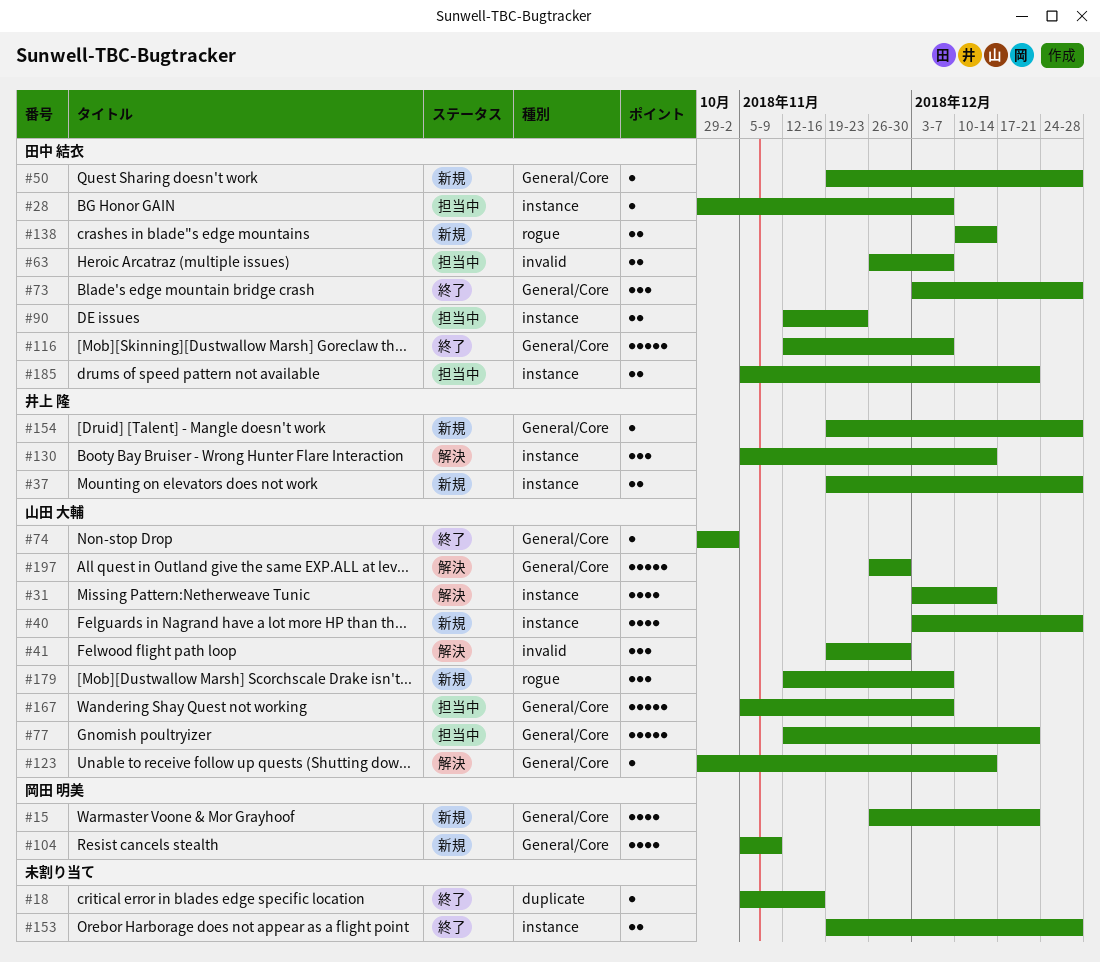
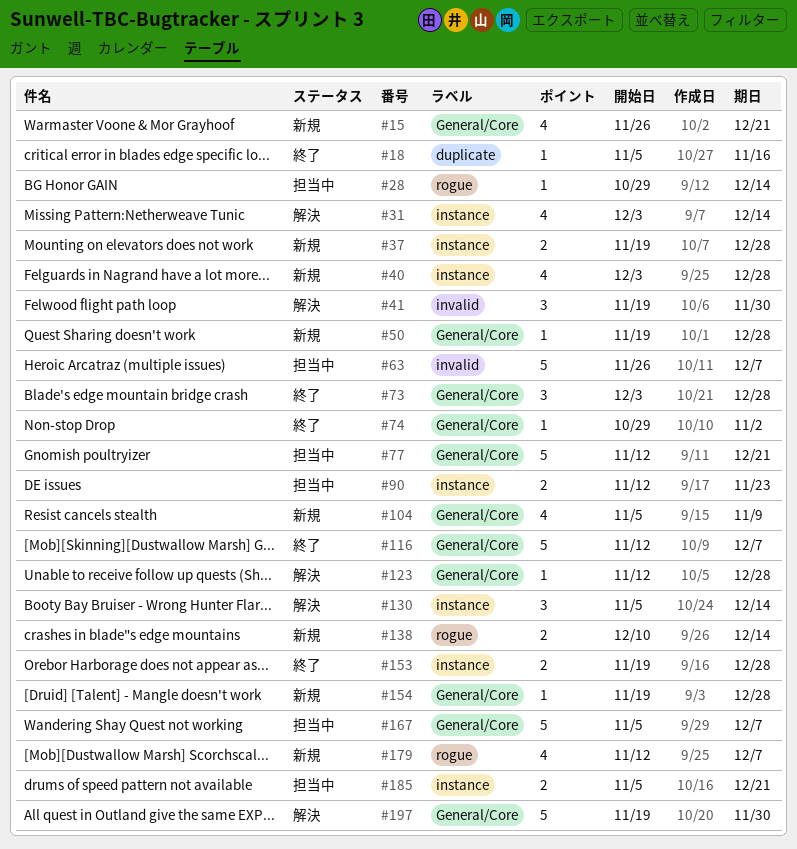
#28, label: instance -> rogue
#28, due: Dec 7 -> Dec 14
#63, estimate: 2 -> 5
#123, start: Oct 29 -> Nov 12
#123, due: Dec 14 -> Dec 28
#179, estimate: 3 -> 4
#197, start: Nov 26 -> Nov 19

